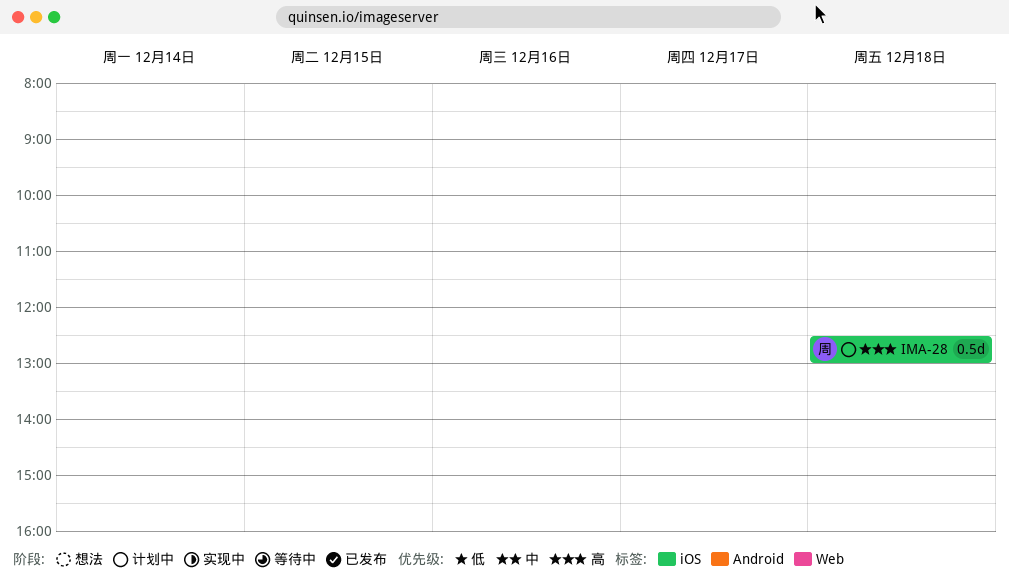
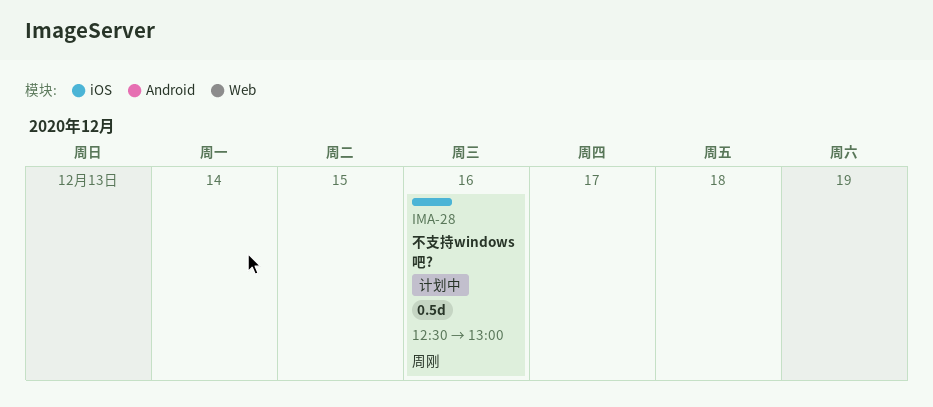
IMA-28, day: Dec 18 -> Dec 16

